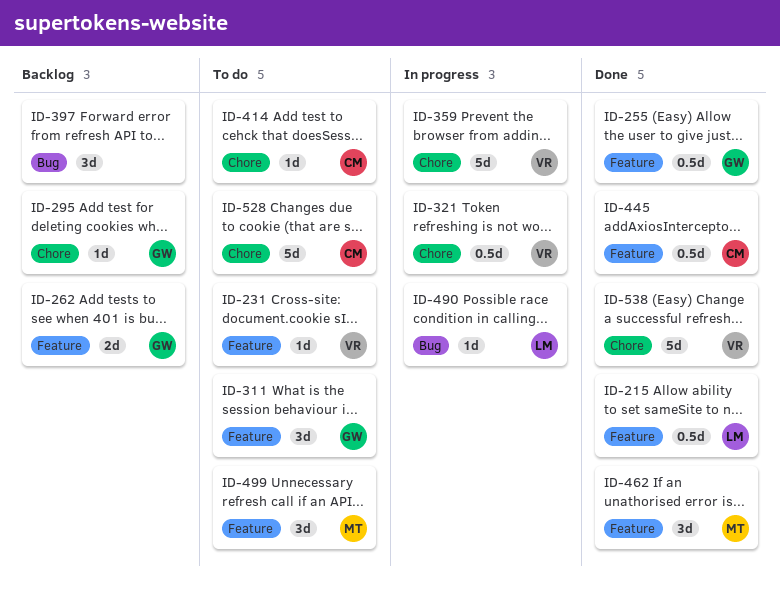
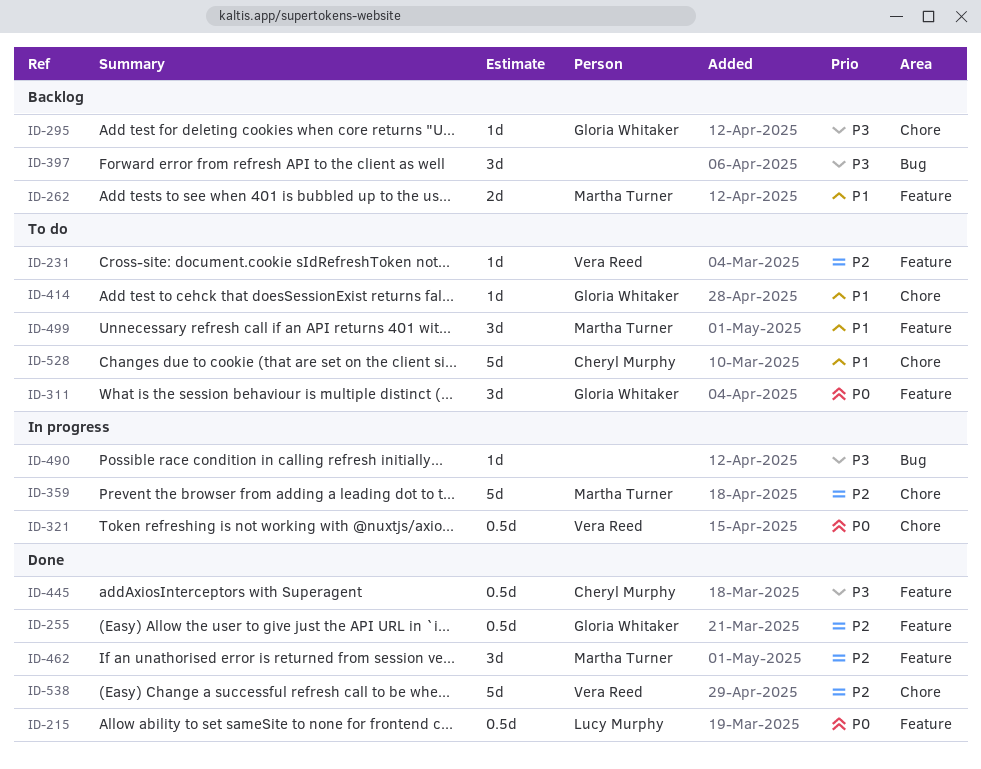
ID-262, owner: Gloria Whitaker -> Martha Turner
ID-359, owner: Vera Reed -> Martha Turner
ID-414, owner: Cheryl Murphy -> Gloria Whitaker
ID-490, owner: Lucy Murphy -> none

